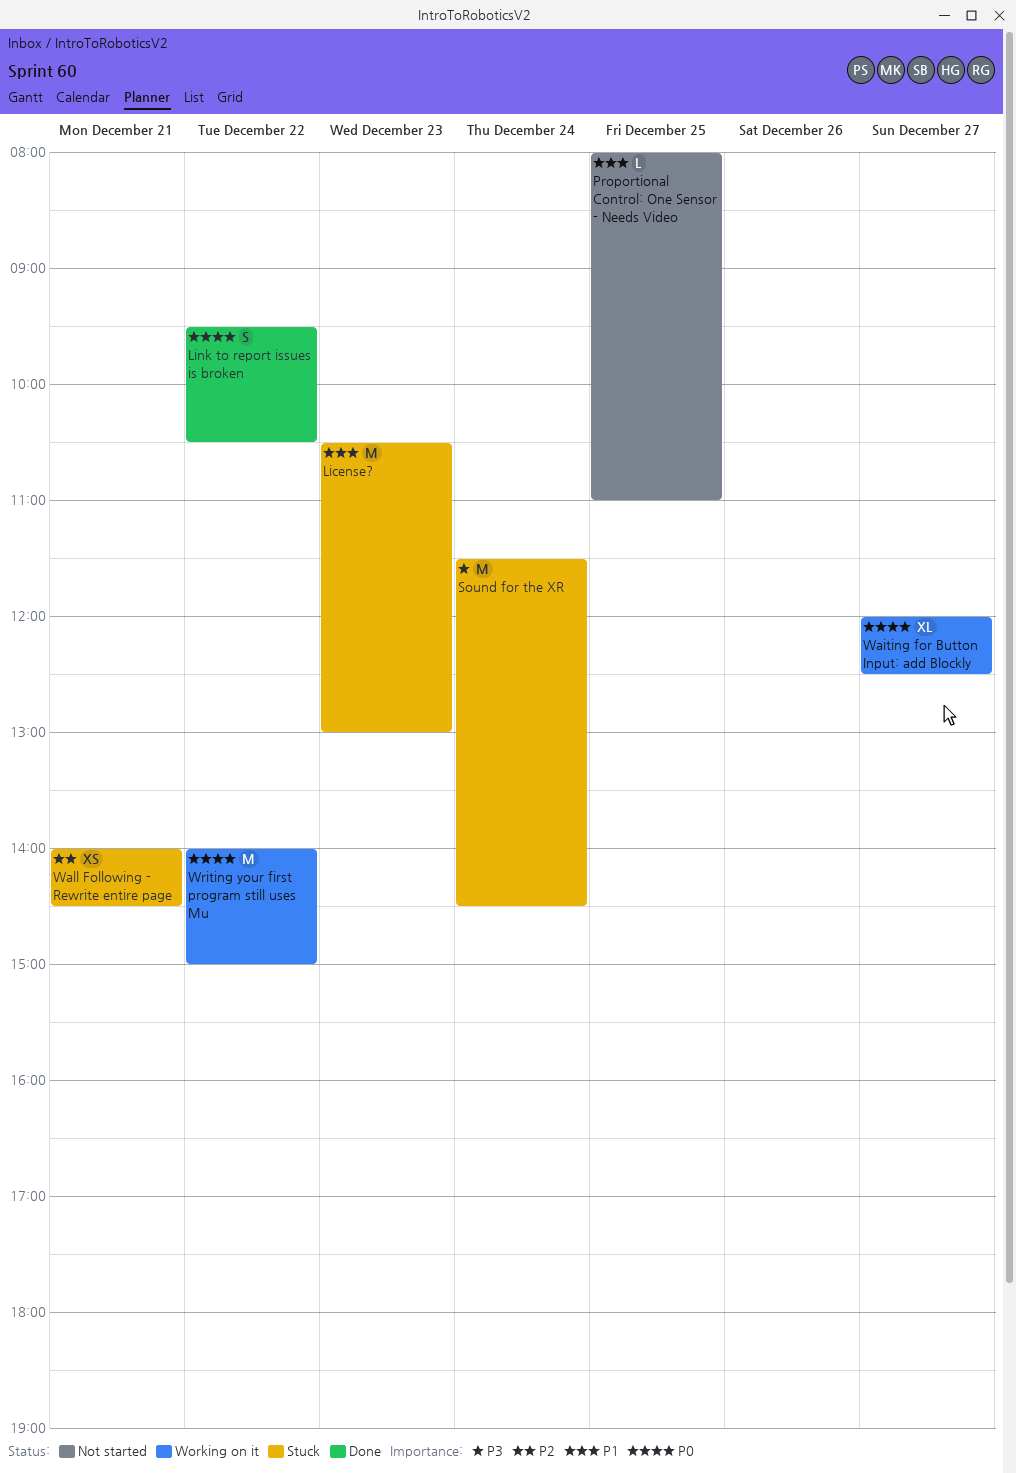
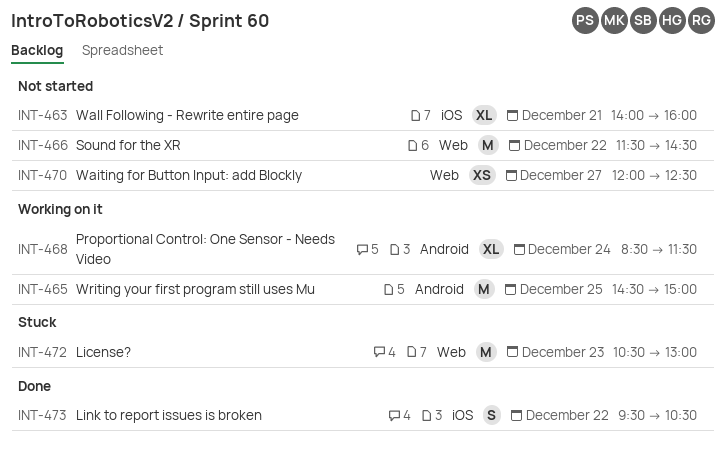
Proportional Control: One Sensor - Needs Video, status: Not started -> Working on it
Proportional Control: One Sensor - Needs Video, estimate: L -> XL
Proportional Control: One Sensor - Needs Video, day: Dec 25 -> Dec 24
Proportional Control: One Sensor - Needs Video, begins: 08:00 -> 08:30
Proportional Control: One Sensor - Needs Video, ends: 11:00 -> 11:30
Sound for the XR, status: Stuck -> Not started
Sound for the XR, day: Dec 24 -> Dec 22
Waiting for Button Input: add Blockly, status: Working on it -> Not started
Waiting for Button Input: add Blockly, estimate: XL -> XS
Wall Following - Rewrite entire page, status: Stuck -> Not started
Wall Following - Rewrite entire page, estimate: XS -> XL
Wall Following - Rewrite entire page, ends: 14:30 -> 16:00
Writing your first program still uses Mu, day: Dec 22 -> Dec 25
Writing your first program still uses Mu, begins: 14:00 -> 14:30

